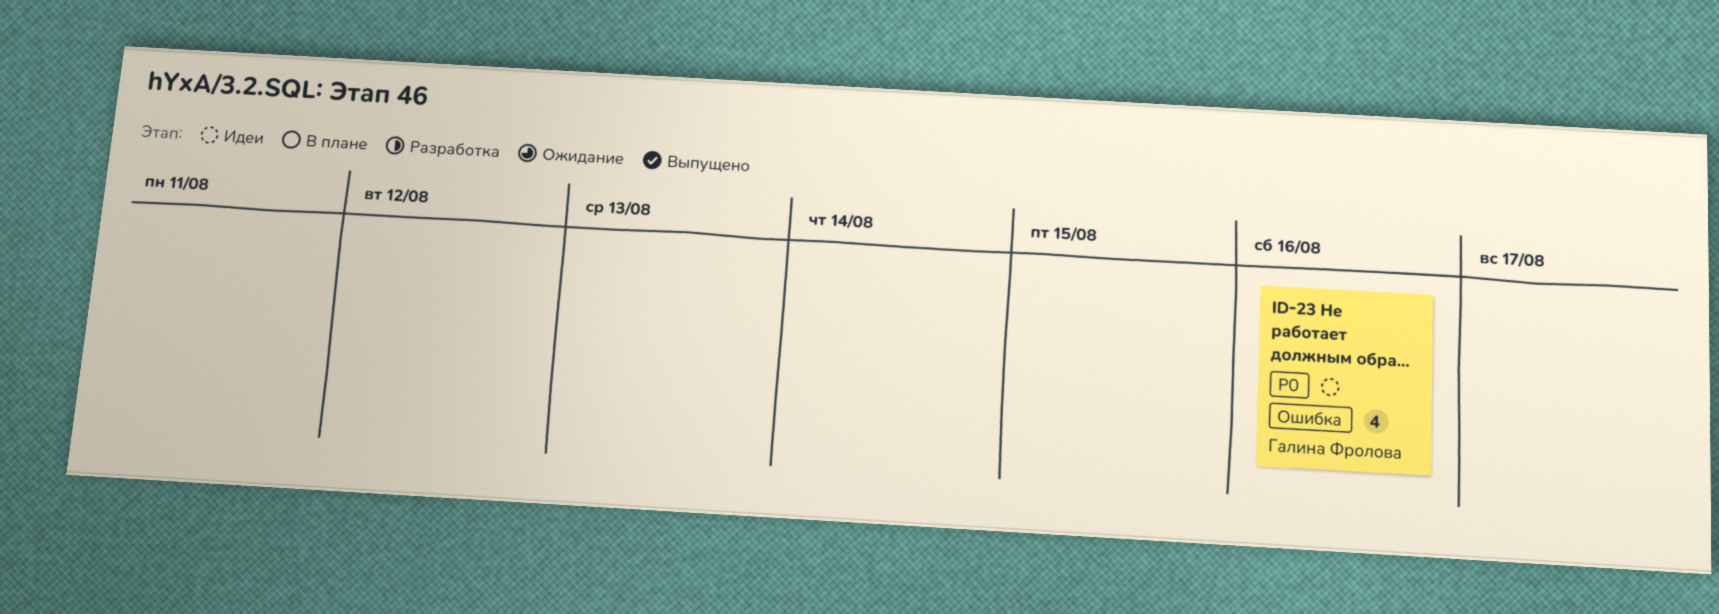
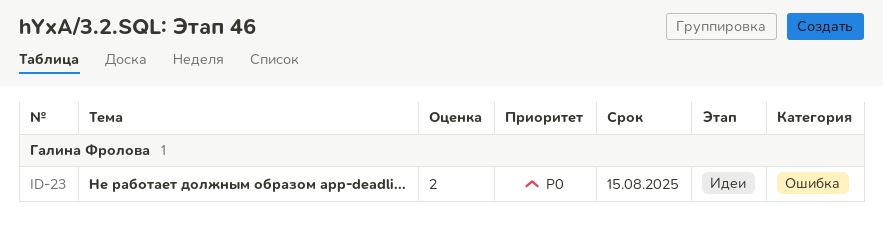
ID-23, estimate: 4 -> 2
ID-23, due: Aug 16 -> Aug 15

